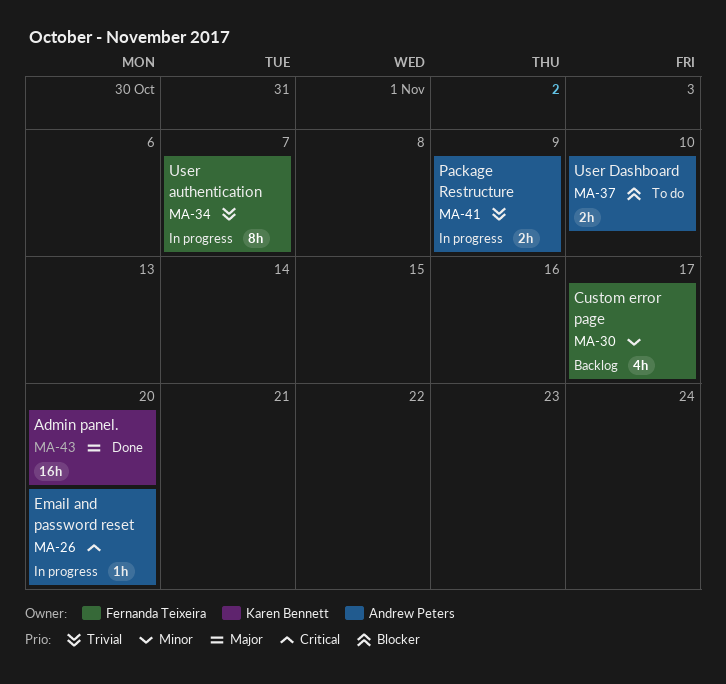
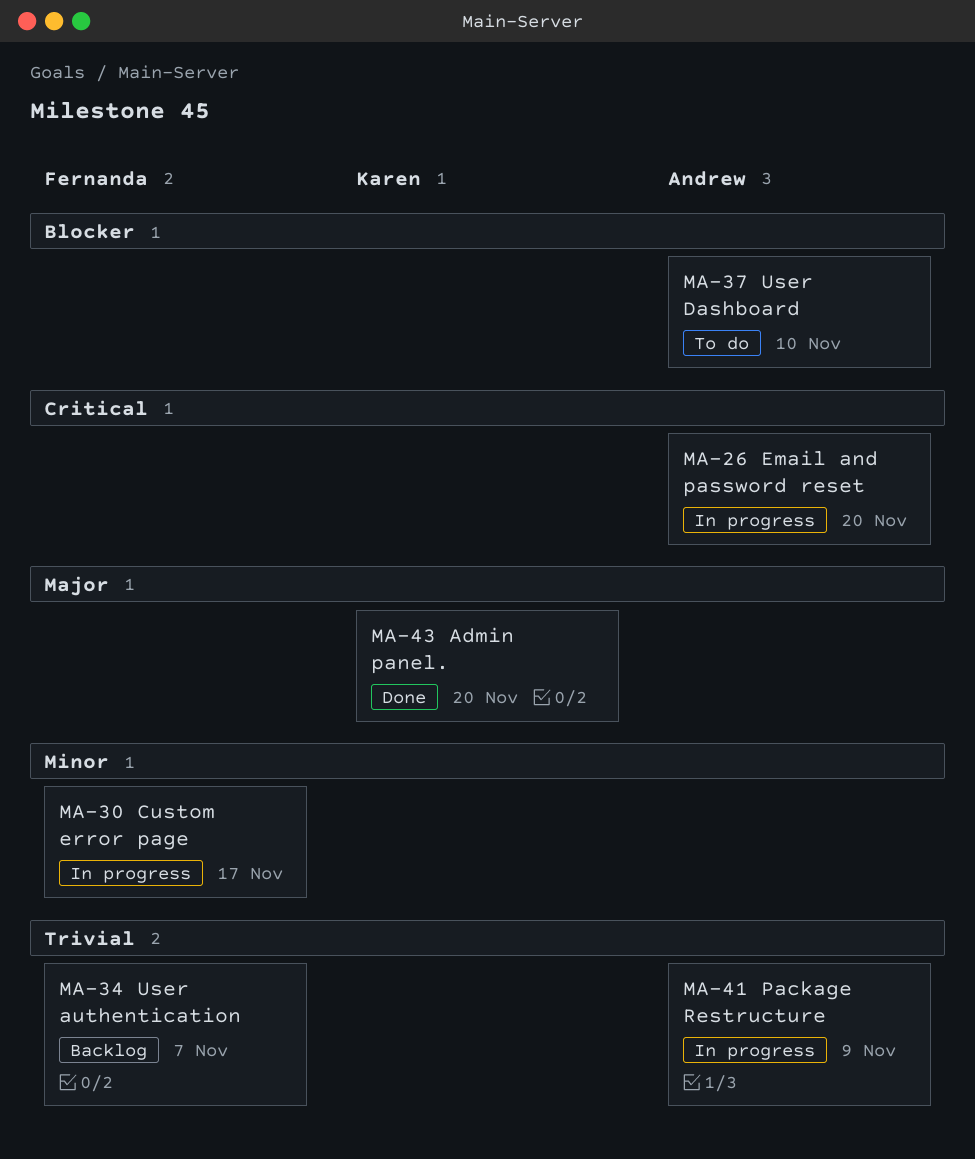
MA-30, status: Backlog -> In progress
MA-34, status: In progress -> Backlog

